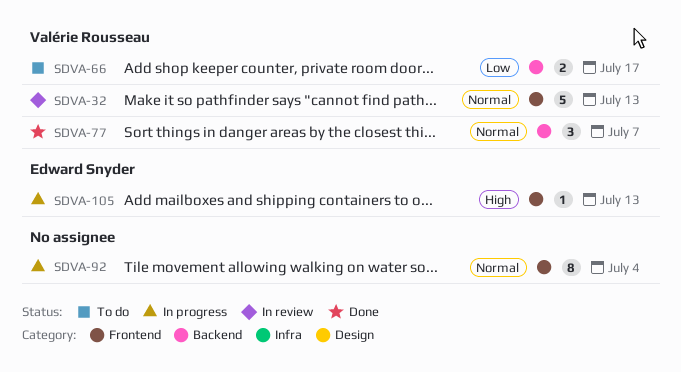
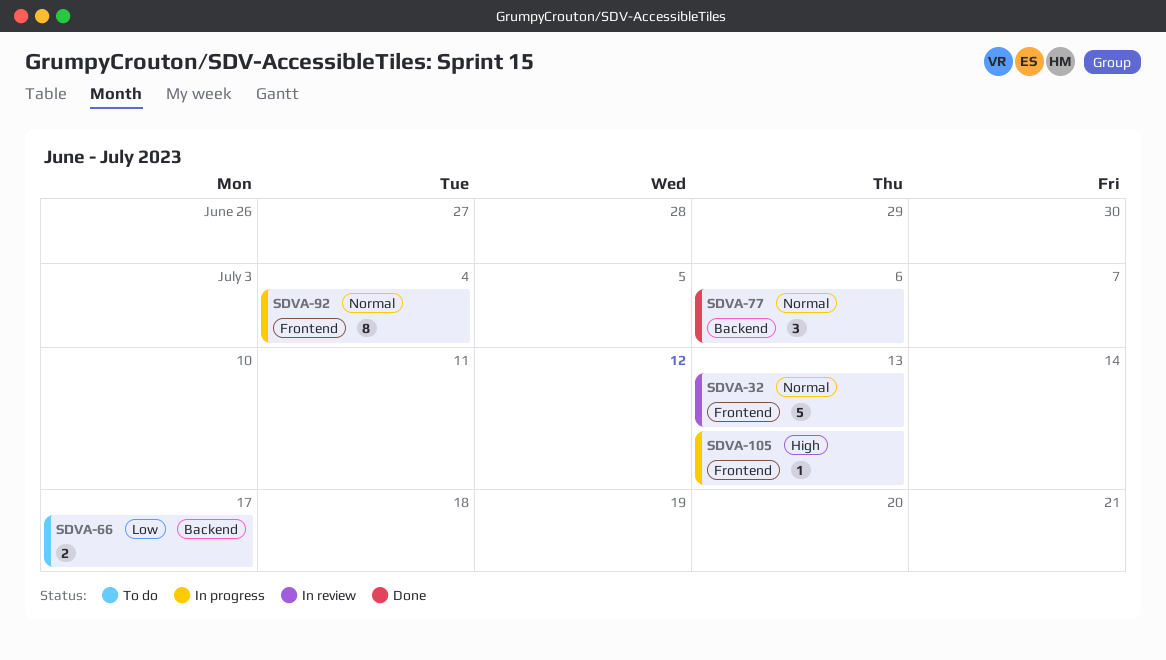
SDVA-77, due: Jul 7 -> Jul 6

